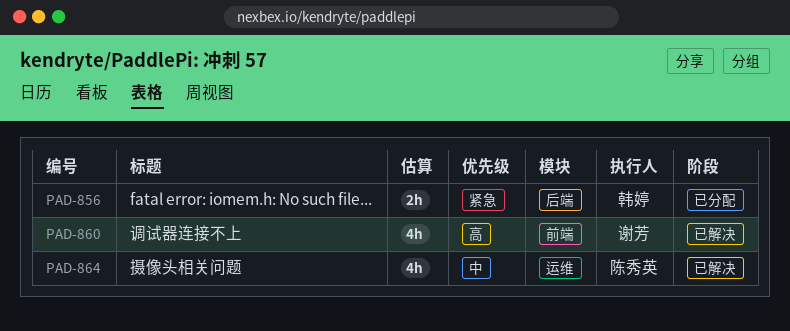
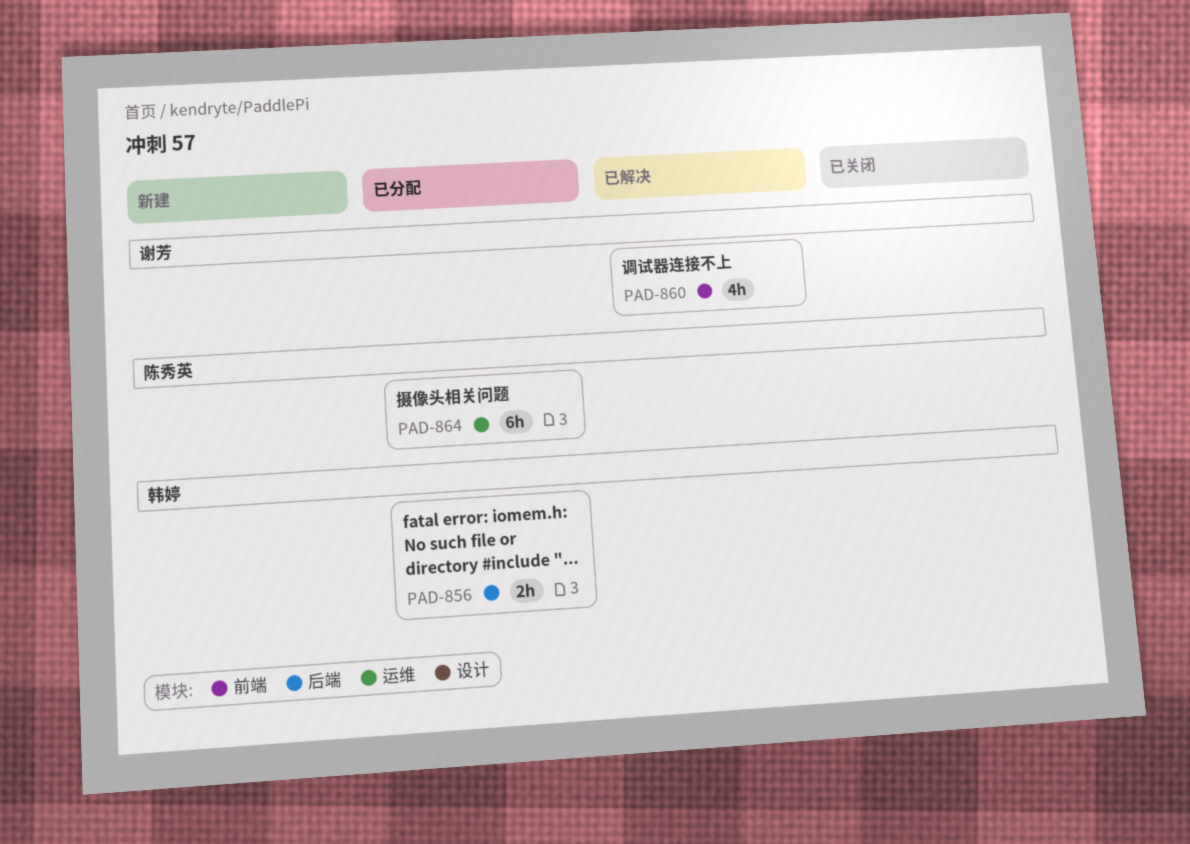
PAD-864, status: 已解决 -> 已分配
PAD-864, estimate: 4h -> 6h

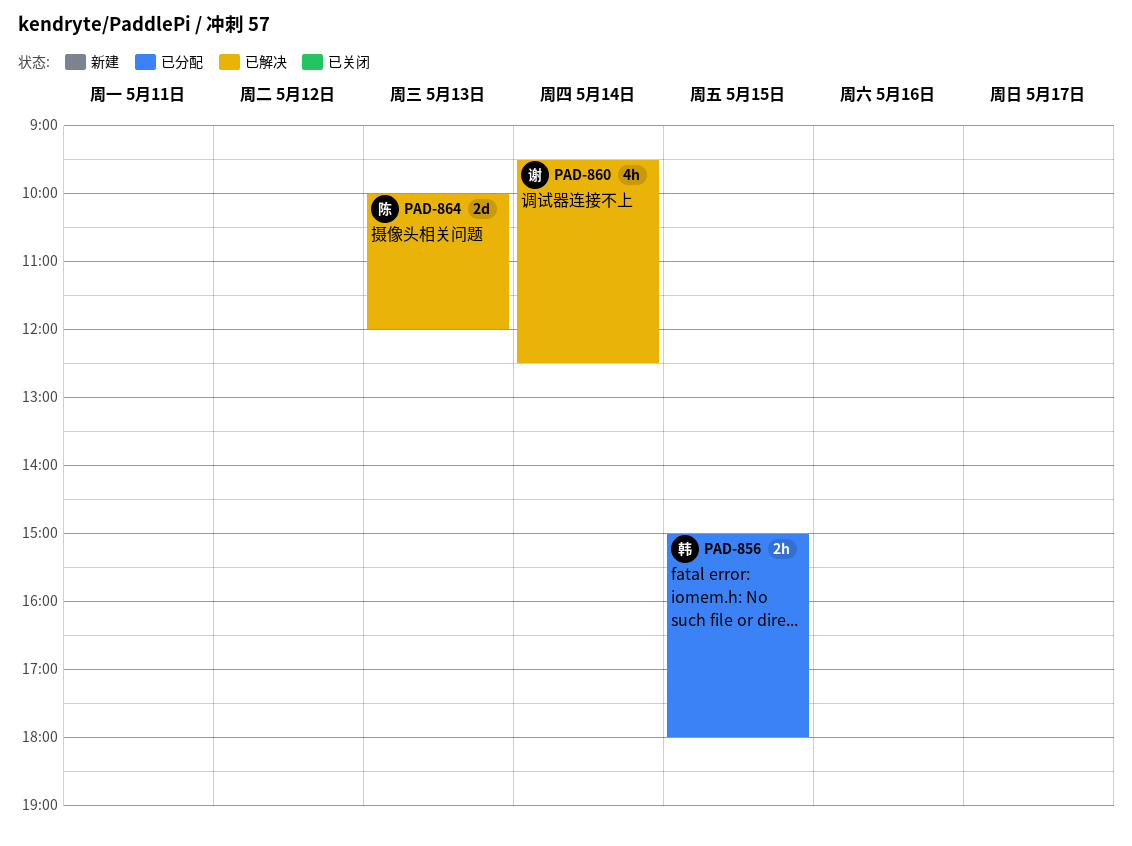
PAD-864, status: 已分配 -> 已解决
PAD-864, estimate: 6h -> 2d

